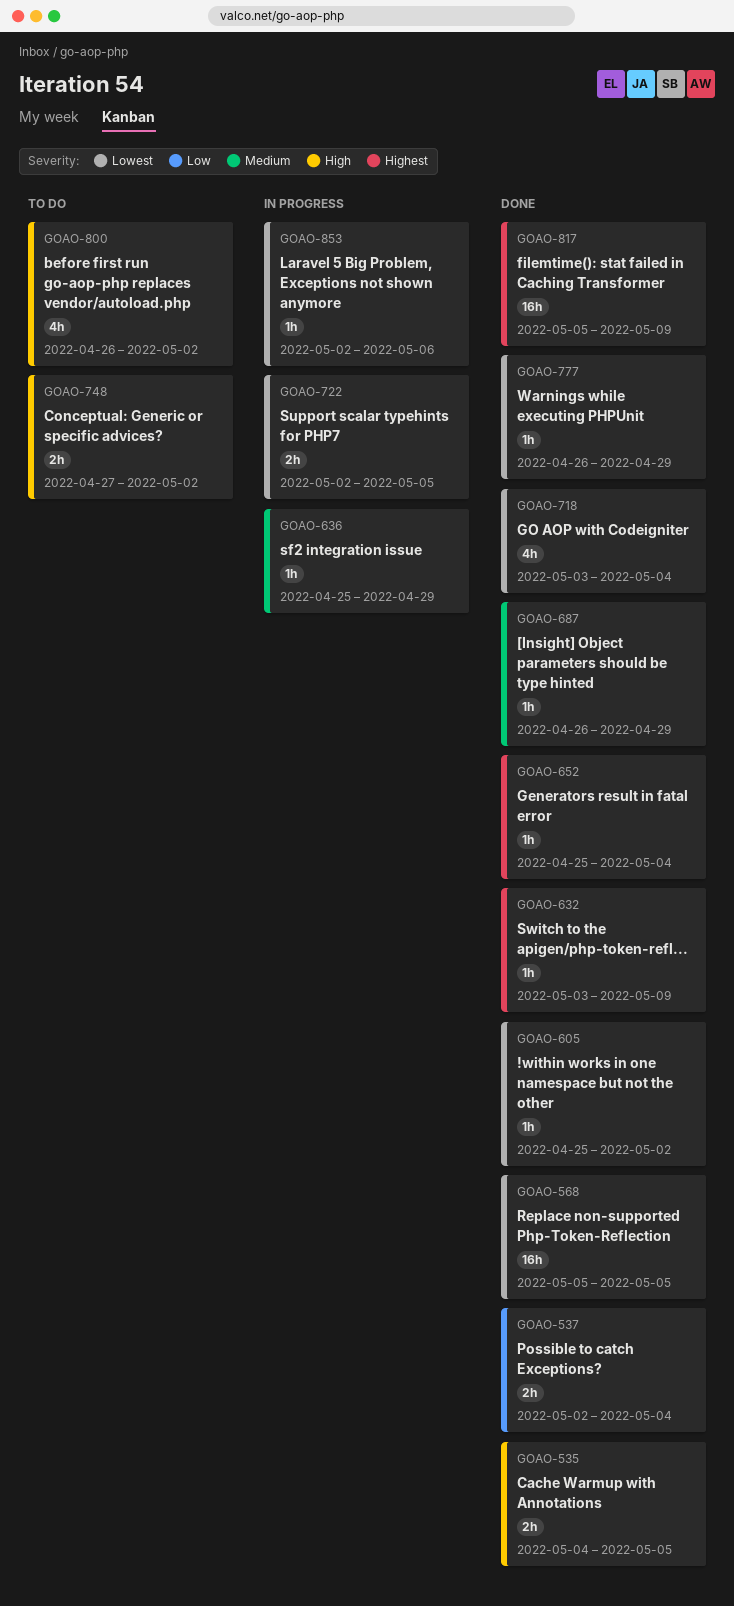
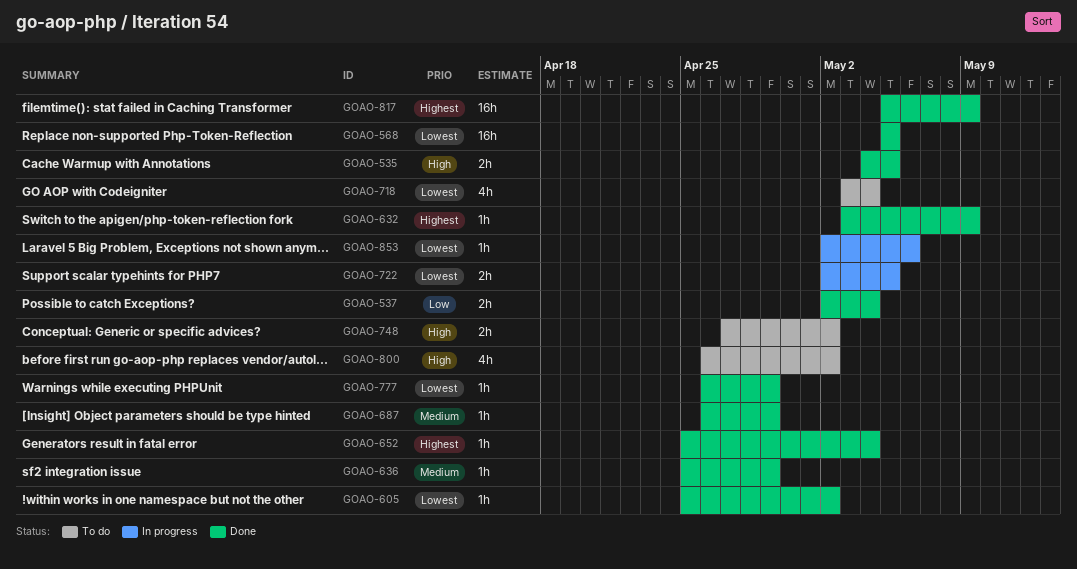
GOAO-636, status: In progress -> Done
GOAO-718, status: Done -> To do

